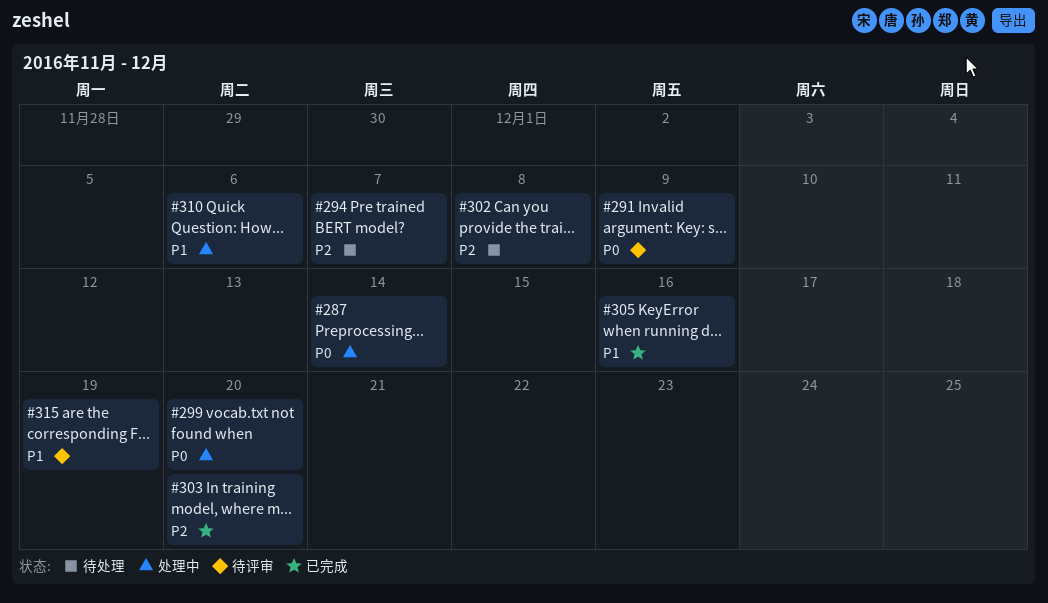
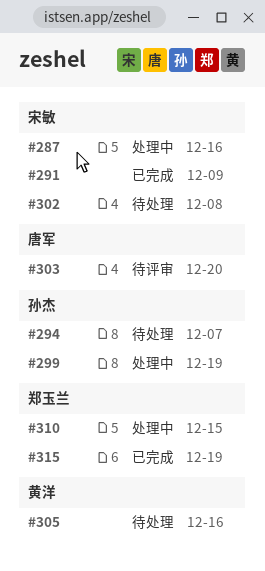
#287, due: Dec 14 -> Dec 16
#291, status: 待评审 -> 已完成
#299, due: Dec 20 -> Dec 19
#303, status: 已完成 -> 待评审
#305, status: 已完成 -> 待处理
#310, due: Dec 6 -> Dec 15
#315, status: 待评审 -> 已完成

